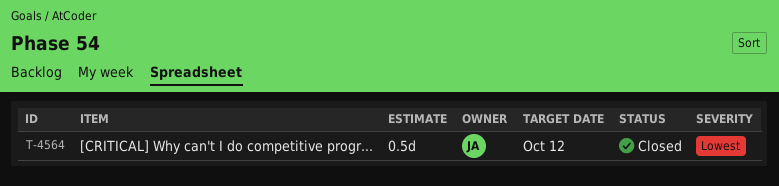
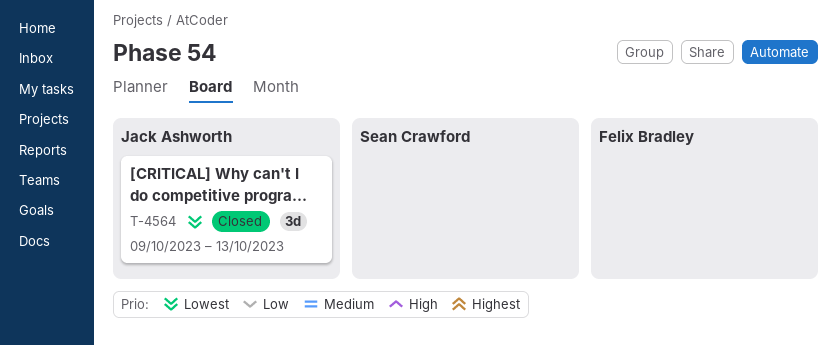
T-4564, estimate: 0.5d -> 3d
T-4564, due: Oct 12 -> Oct 13

